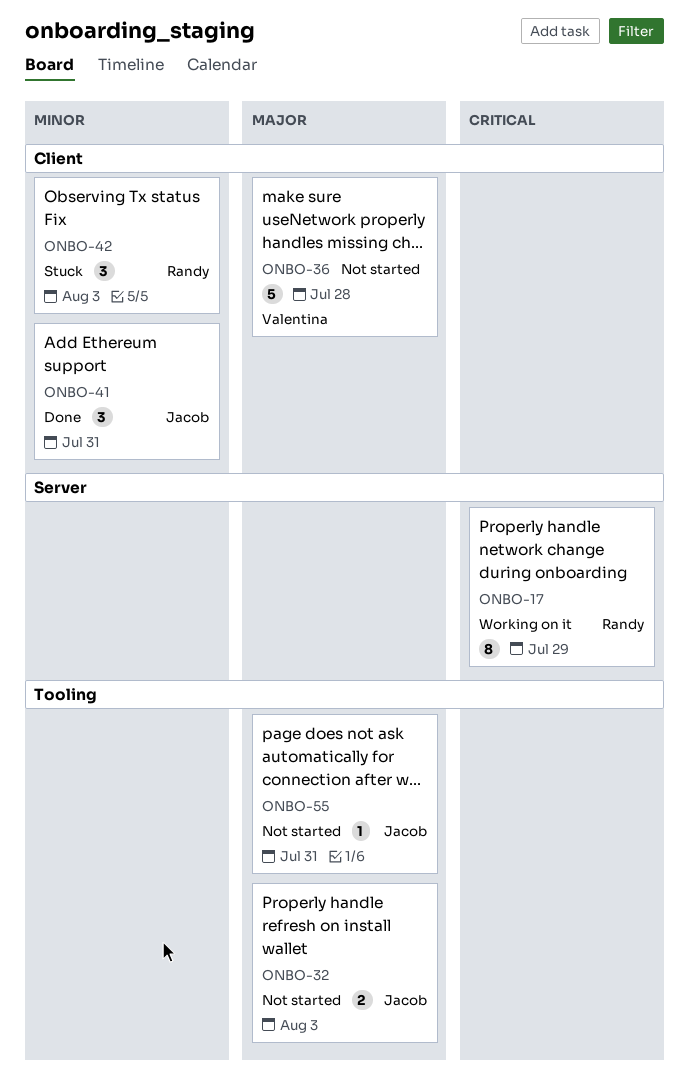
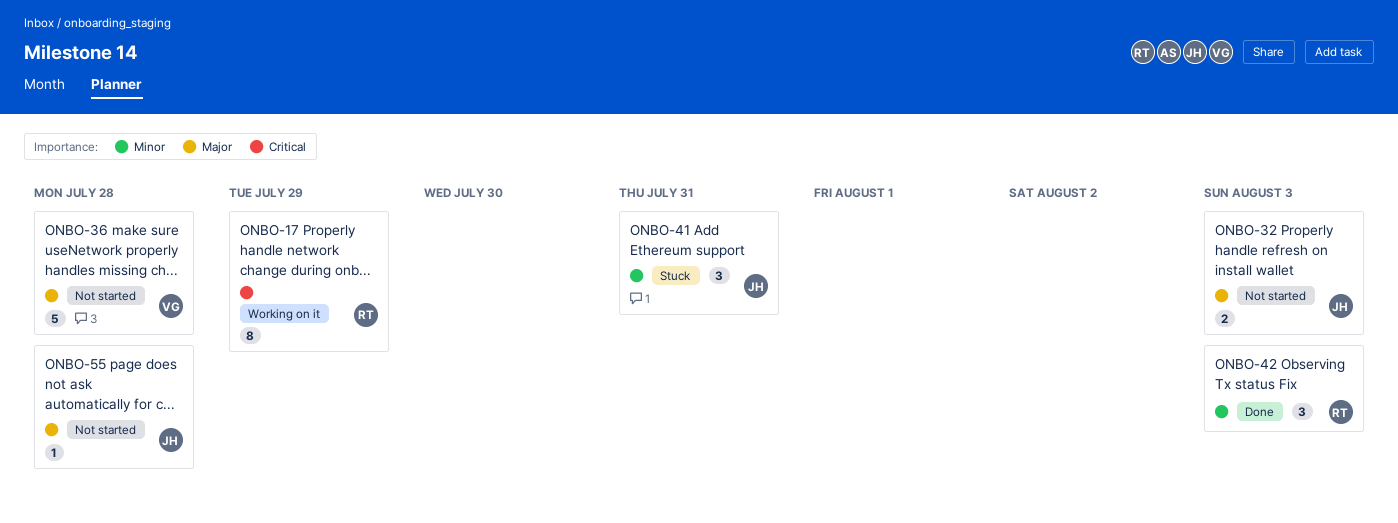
ONBO-41, status: Done -> Stuck
ONBO-42, status: Stuck -> Done
ONBO-55, due: Jul 31 -> Jul 28

